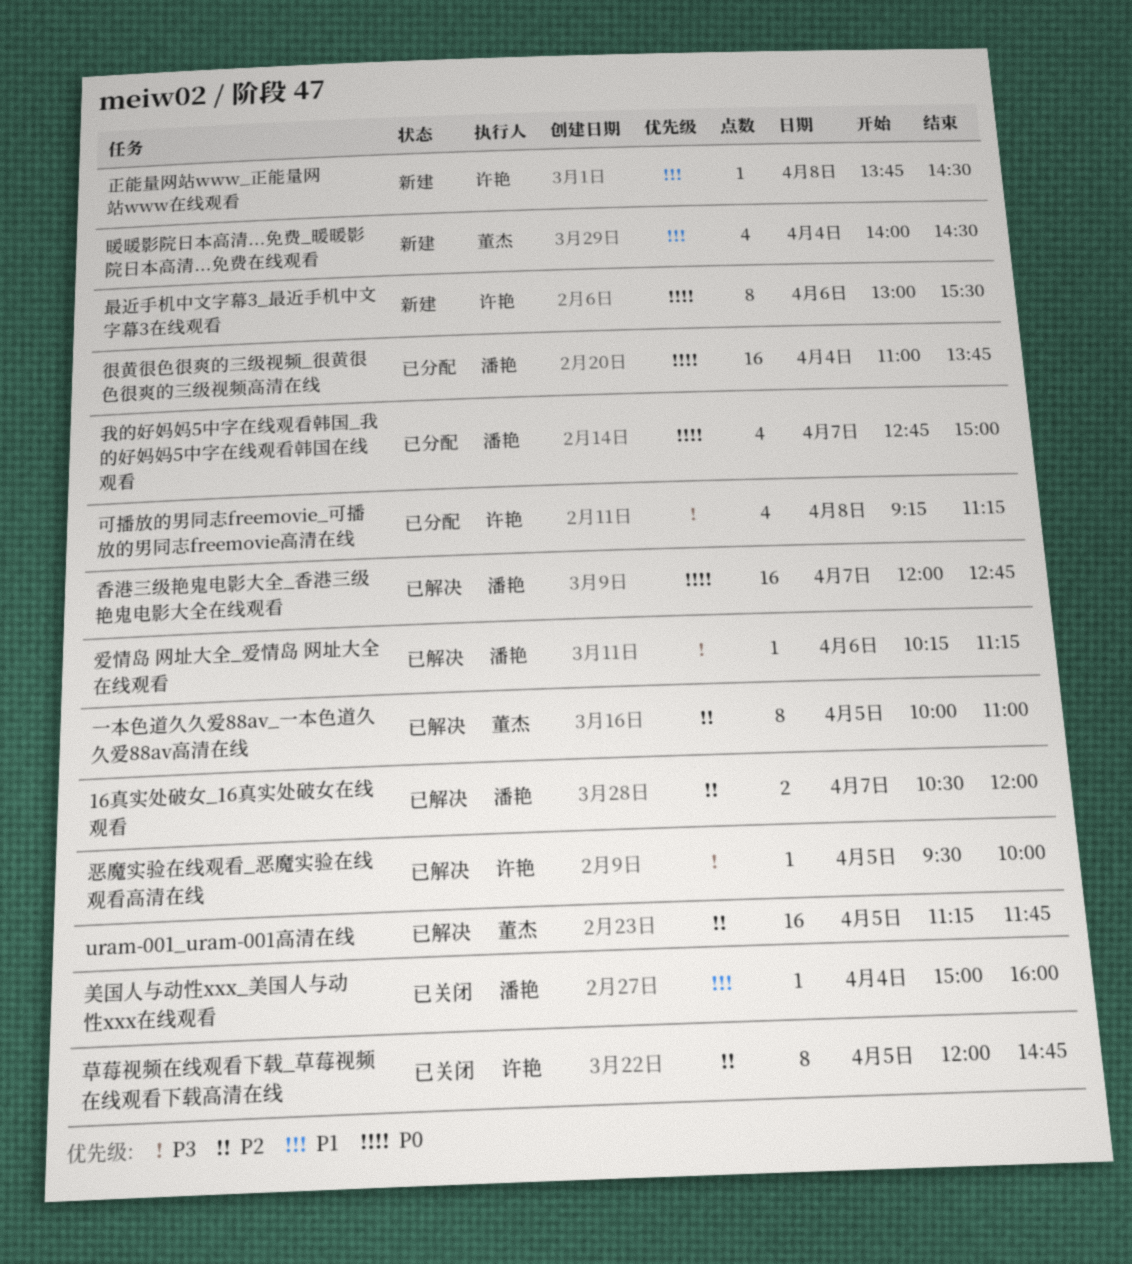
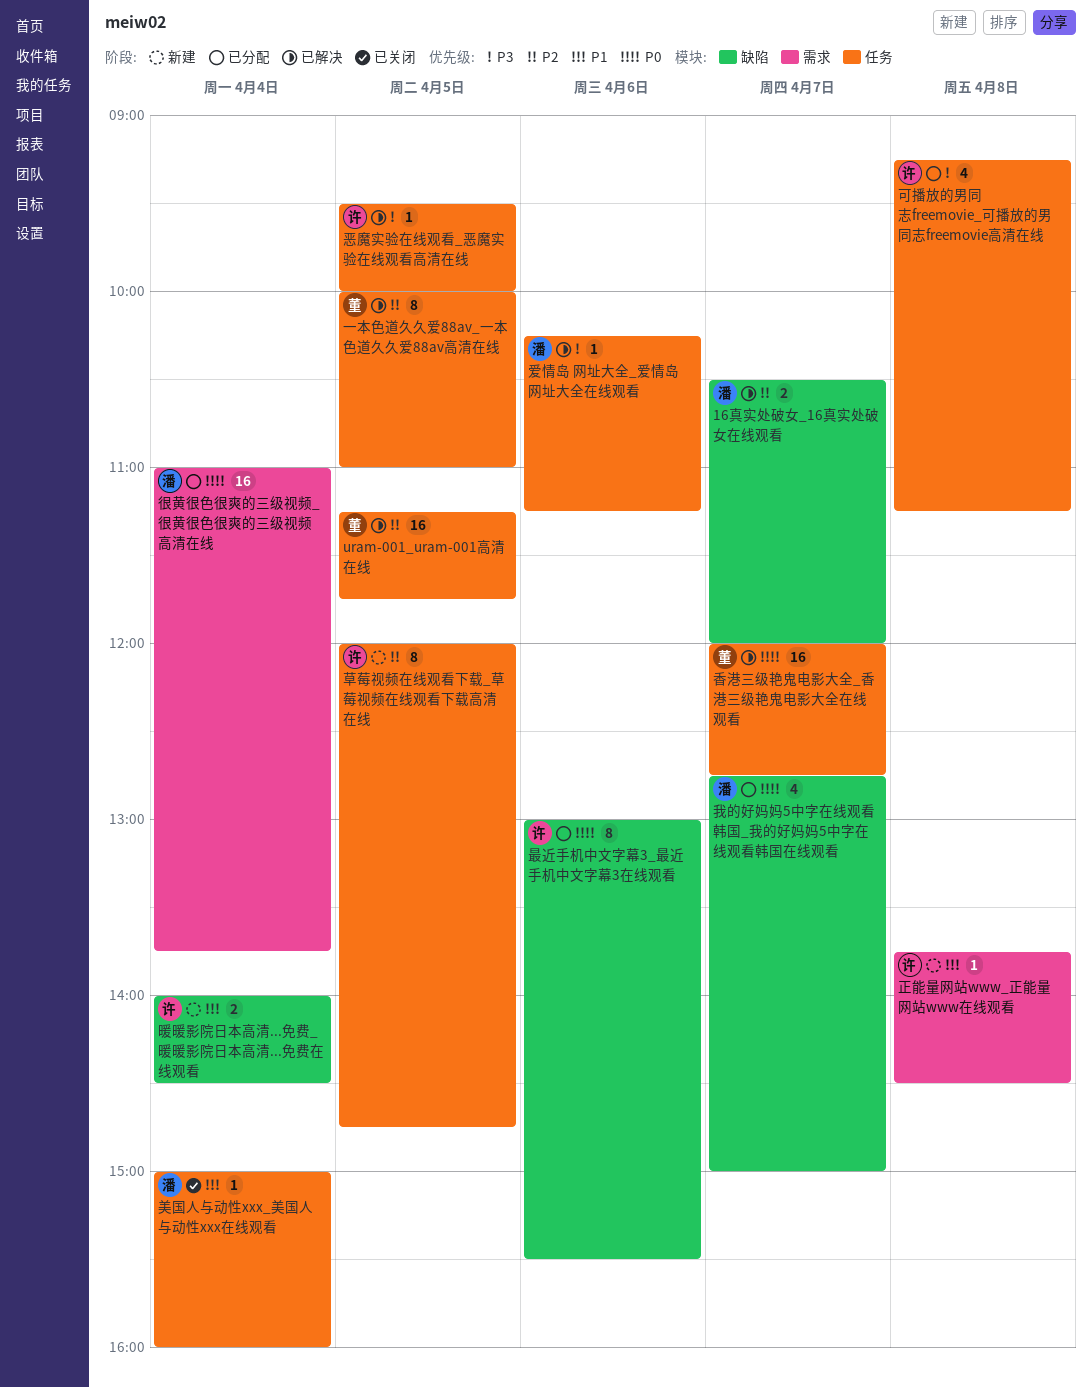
暖暖影院日本高清...免费_暖暖影院日本高清...免费在线观看, owner: 董杰 -> 许艳
暖暖影院日本高清...免费_暖暖影院日本高清...免费在线观看, estimate: 4 -> 2
最近手机中文字幕3_最近手机中文字幕3在线观看, status: 新建 -> 已分配
草莓视频在线观看下载_草莓视频在线观看下载高清在线, status: 已关闭 -> 新建
香港三级艳鬼电影大全_香港三级艳鬼电影大全在线观看, owner: 潘艳 -> 董杰

